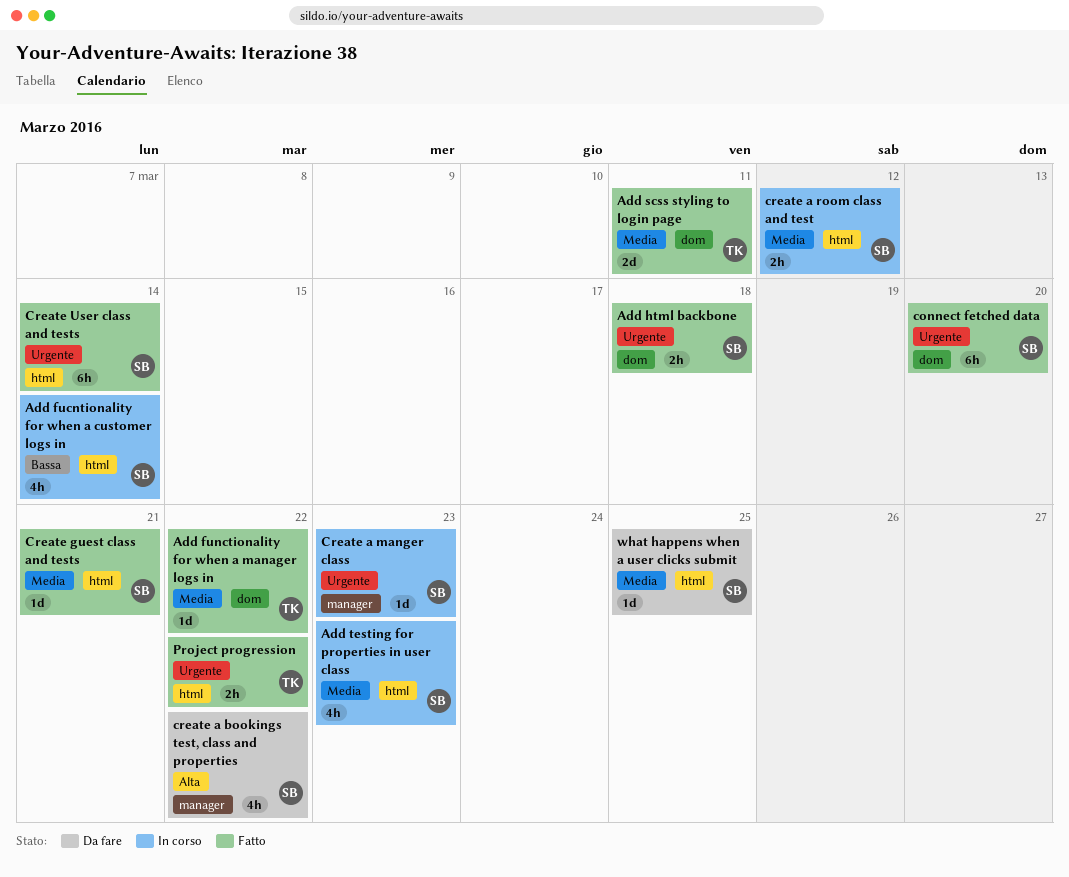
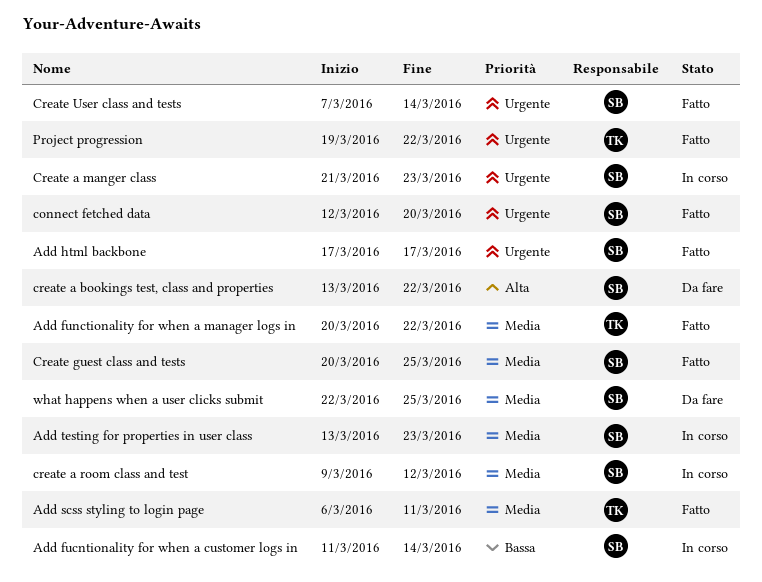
Add html backbone, due: Mar 18 -> Mar 17
Create guest class and tests, due: Mar 21 -> Mar 25

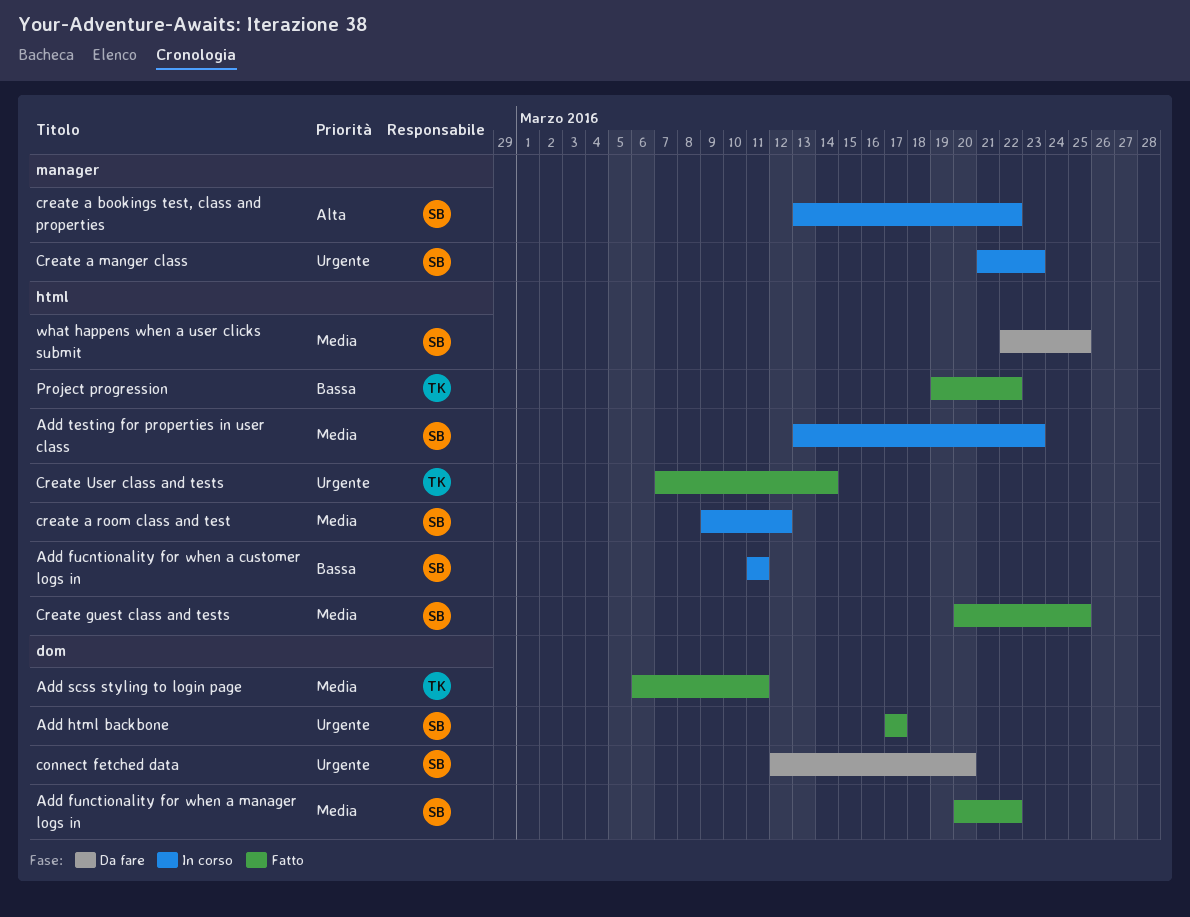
Add fucntionality for when a customer logs in, due: Mar 14 -> Mar 11
Add functionality for when a manager logs in, owner: TK -> SB
connect fetched data, status: Fatto -> Da fare
create a bookings test, class and properties, status: Da fare -> In corso
Create User class and tests, owner: SB -> TK
Project progression, priority: Urgente -> Bassa

